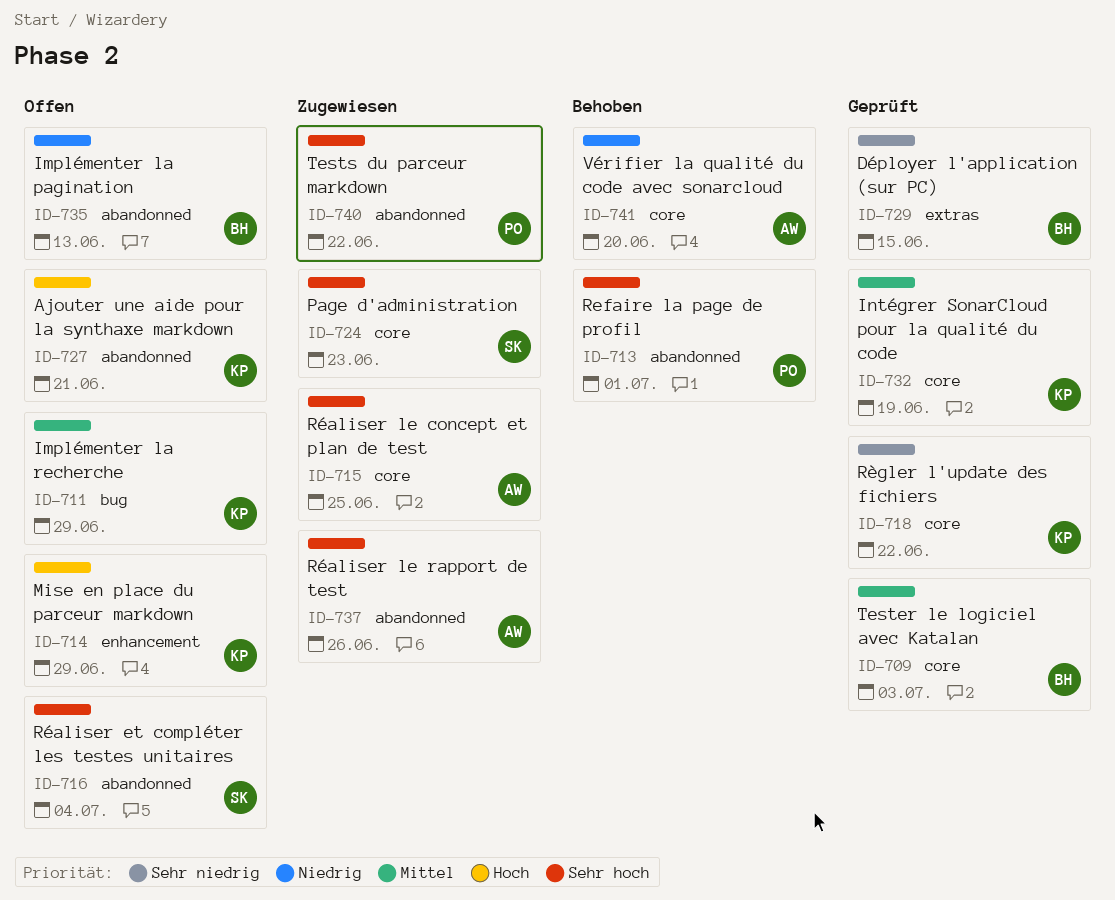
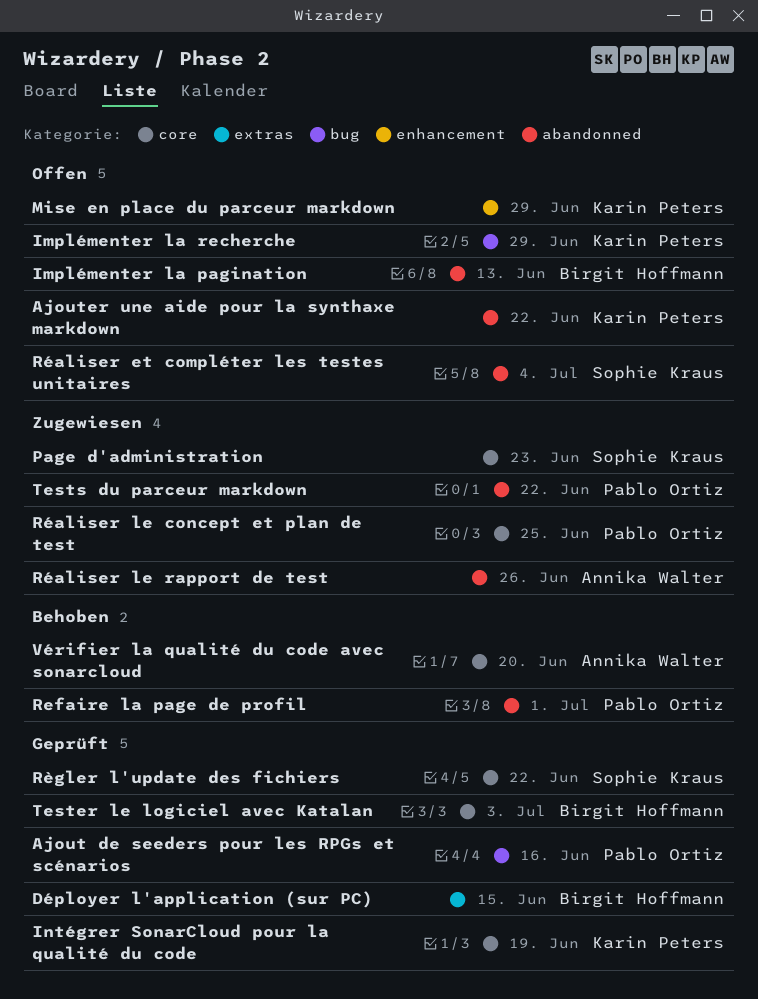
Ajout de seeders pour les RPGs et scénarios: none -> present
Ajouter une aide pour la synthaxe markdown, due: Jun 21 -> Jun 22
Règler l'update des fichiers, owner: Karin Peters -> Sophie Kraus
Réaliser le concept et plan de test, owner: Annika Walter -> Pablo Ortiz

